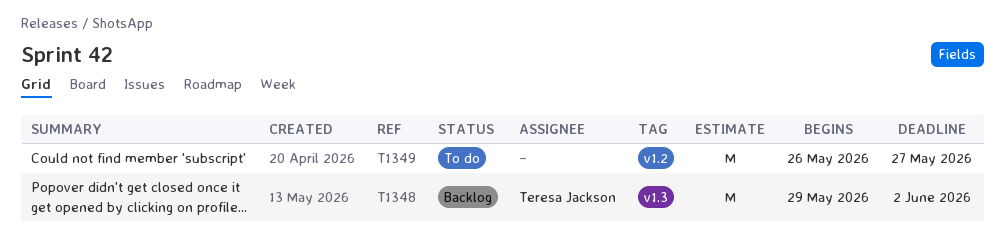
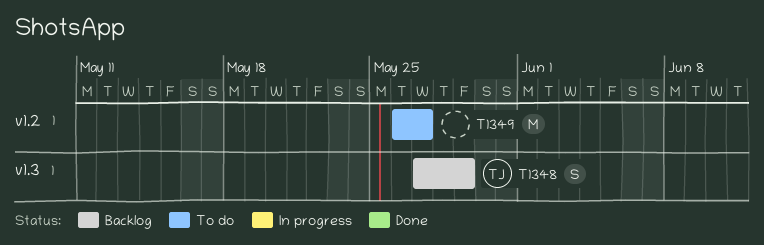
T1348, estimate: M -> S
T1348, start: May 29 -> May 27
T1348, due: Jun 2 -> May 29

